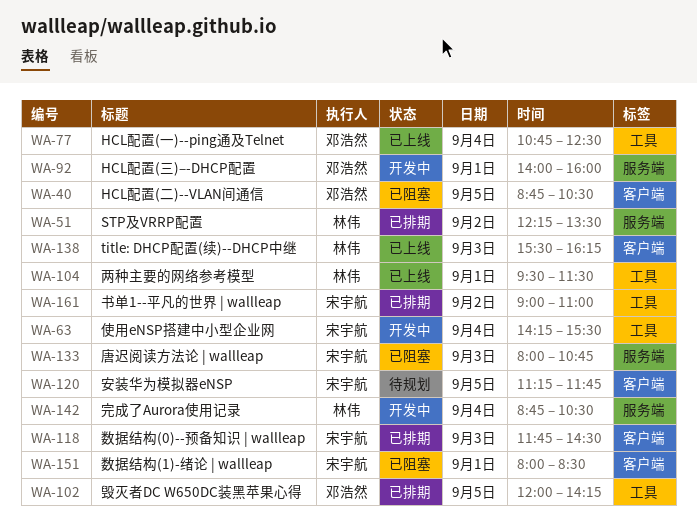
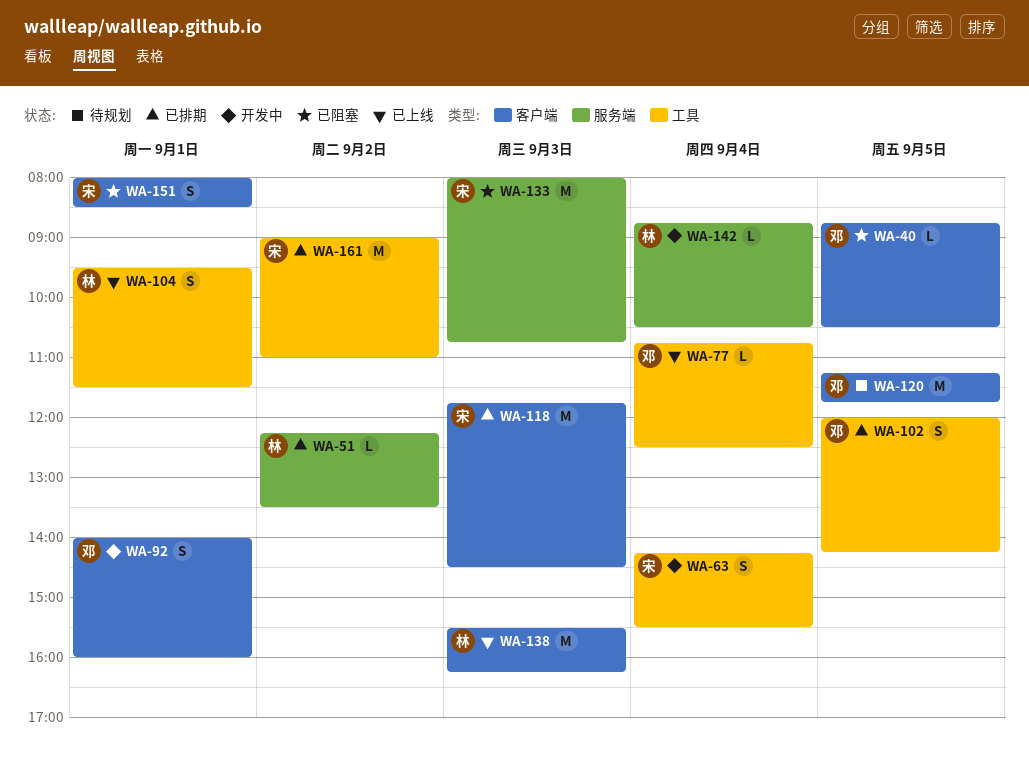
WA-92, label: 服务端 -> 客户端
WA-120, owner: 宋宇航 -> 邓浩然

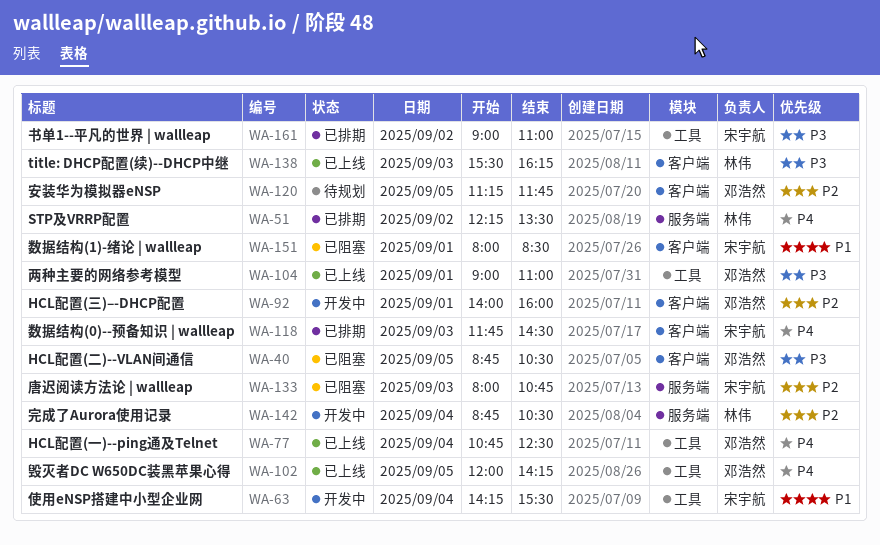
WA-102, status: 已排期 -> 已上线
WA-104, owner: 林伟 -> 邓浩然
WA-104, begins: 09:30 -> 09:00
WA-104, ends: 11:30 -> 11:00

